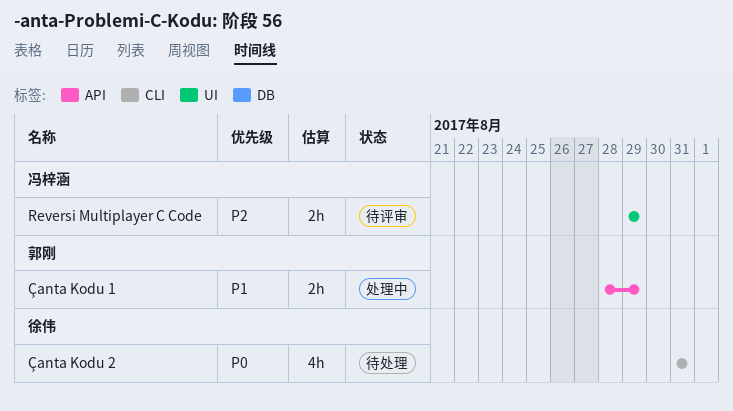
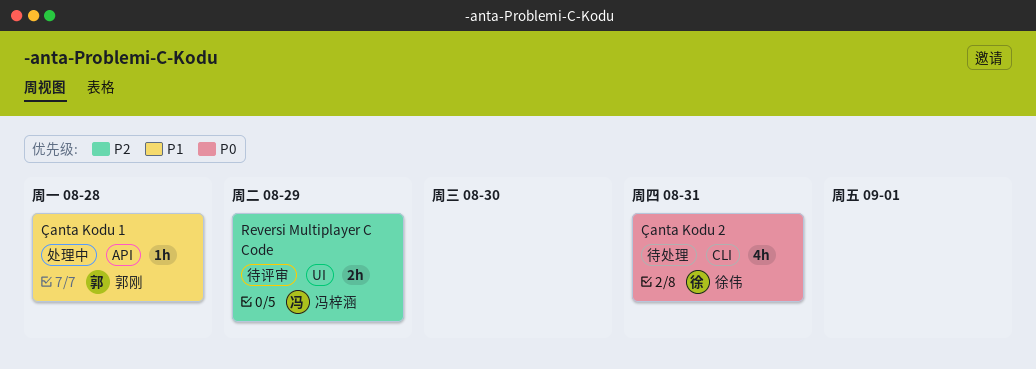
Çanta Kodu 1, estimate: 2h -> 1h
Çanta Kodu 1, due: Aug 29 -> Aug 28

